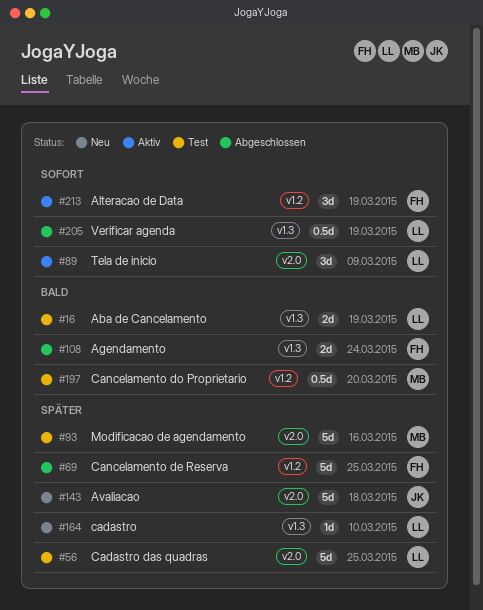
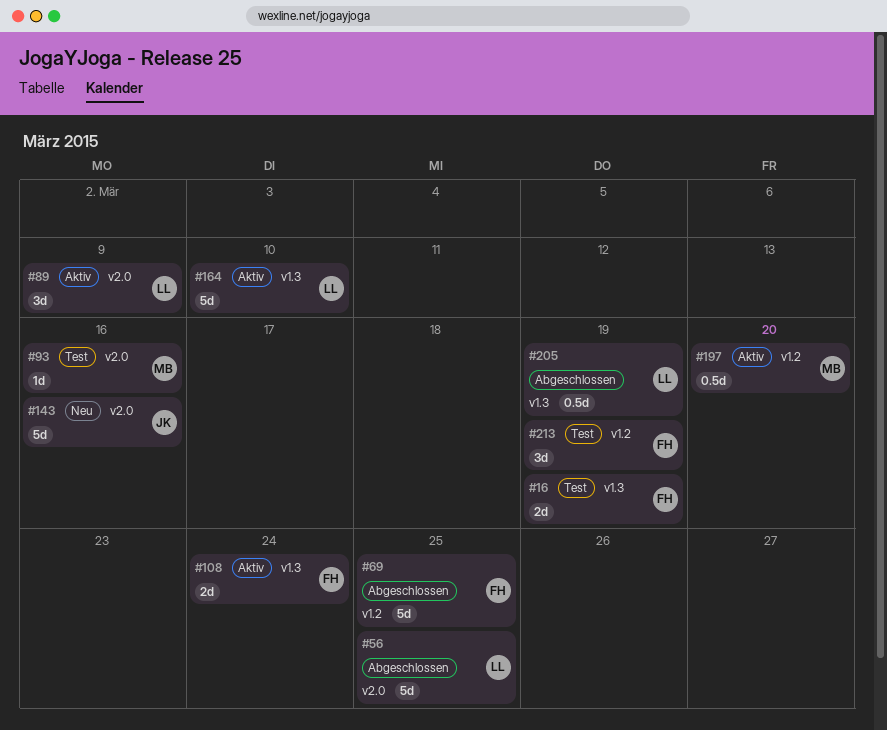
#16, owner: LL -> FH
#56, status: Test -> Abgeschlossen
#93, estimate: 5d -> 1d
#108, status: Abgeschlossen -> Aktiv
#143, due: Mar 18 -> Mar 16
#164, status: Neu -> Aktiv
#164, estimate: 1d -> 5d
#197, status: Test -> Aktiv
#213, status: Aktiv -> Test

